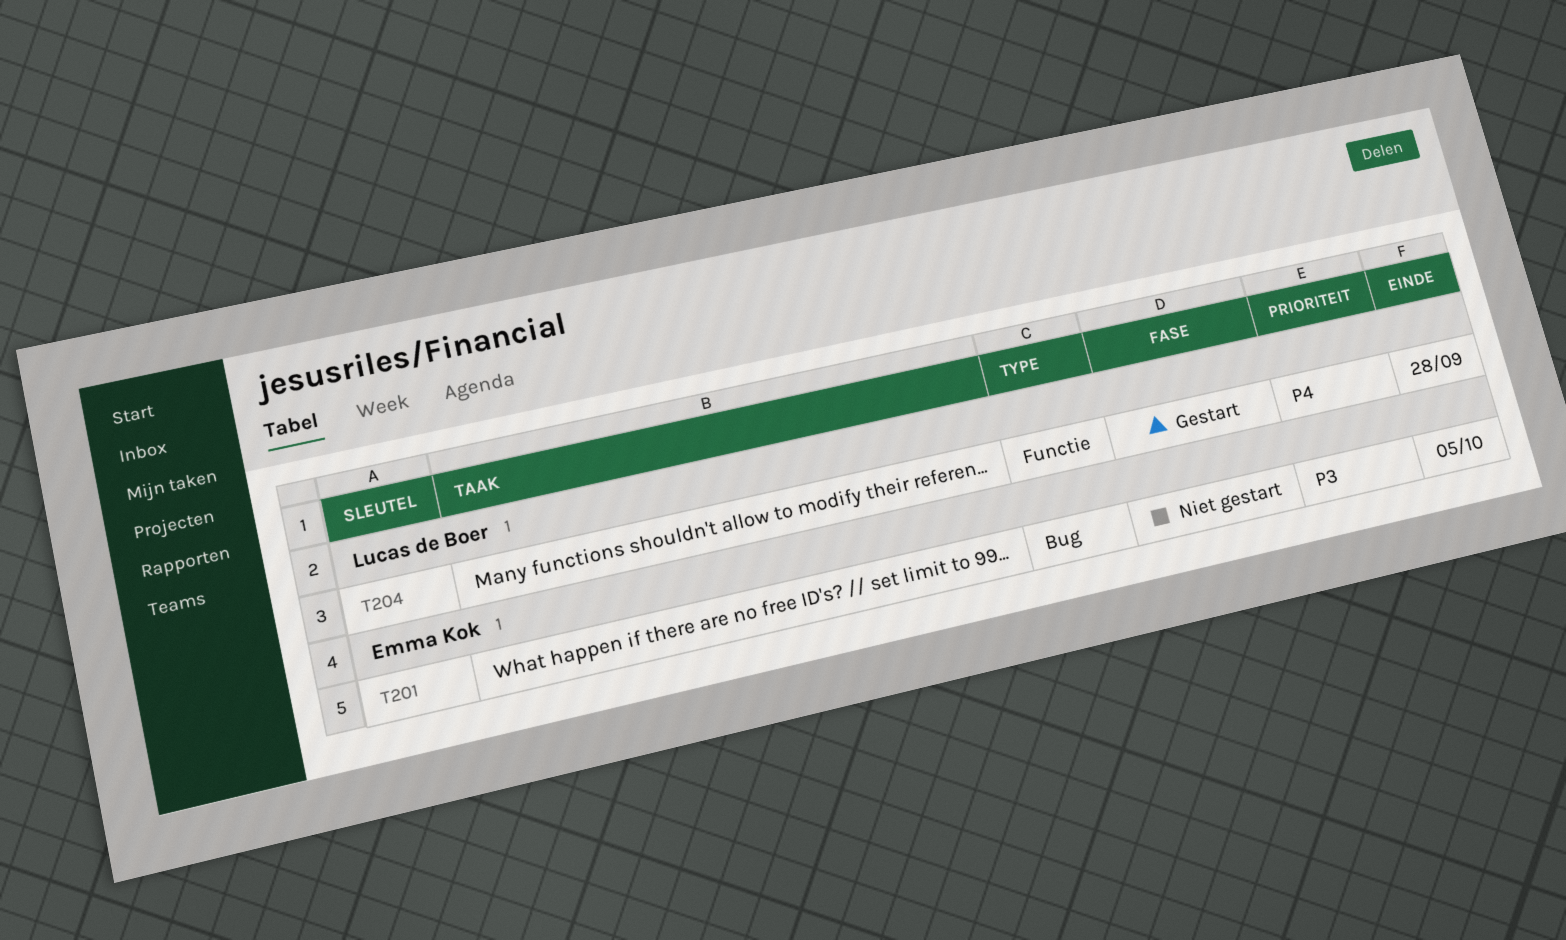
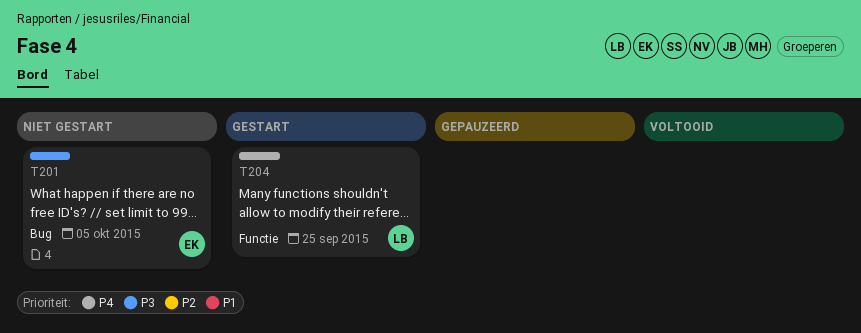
T204, due: Sep 28 -> Sep 25

